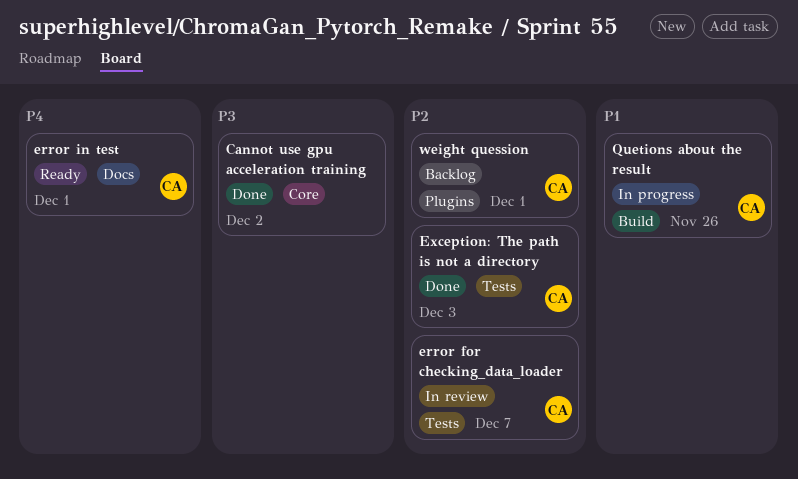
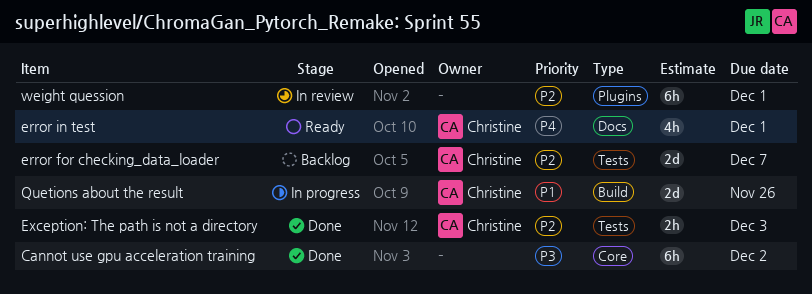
error for checking_data_loader, status: In review -> Backlog
weight quession, status: Backlog -> In review
weight quession, owner: Christine -> none

